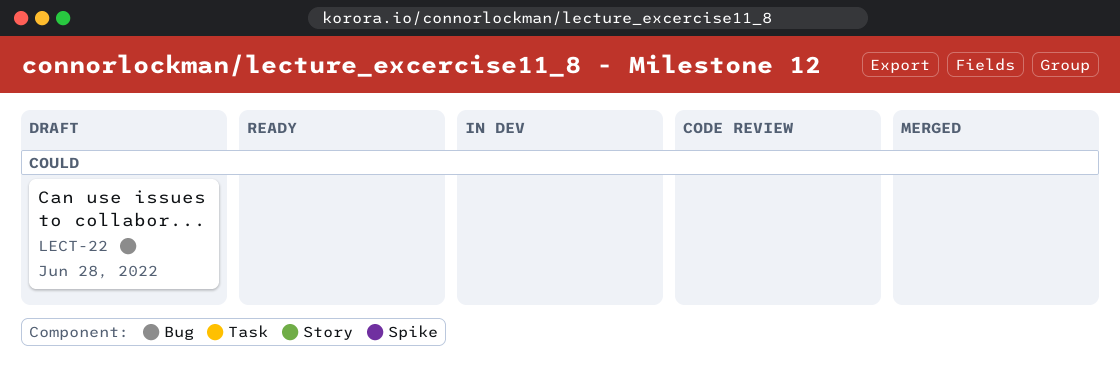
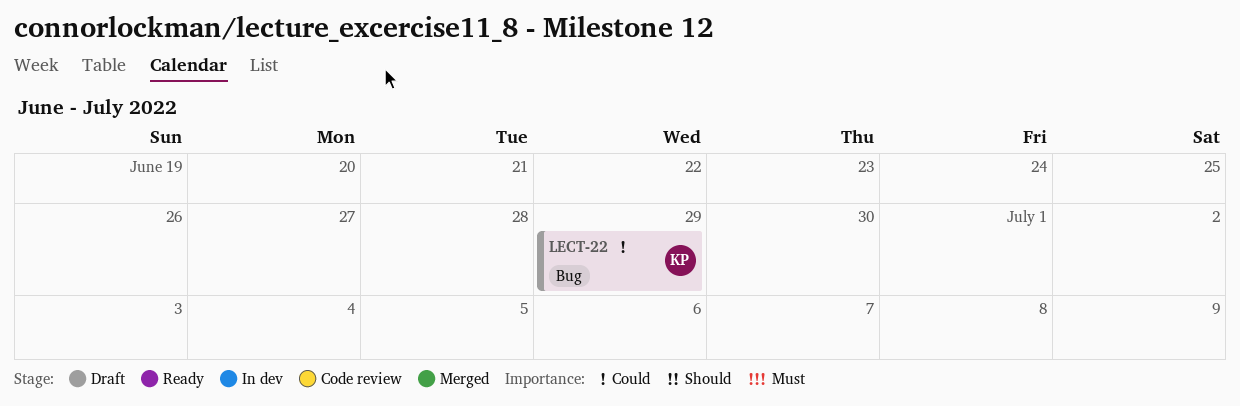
LECT-22, due: Jun 28 -> Jun 29

